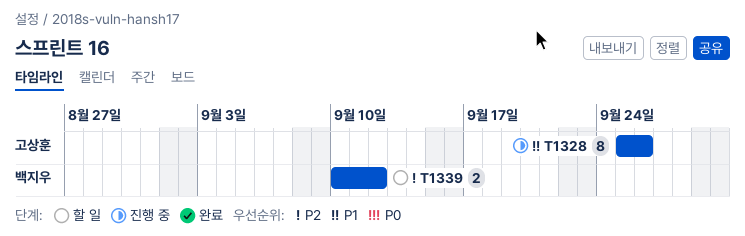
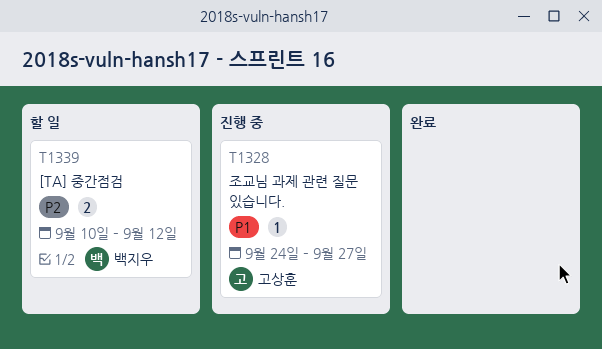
T1328, estimate: 8 -> 1
T1328, start: Sep 25 -> Sep 24
T1328, due: Sep 26 -> Sep 27

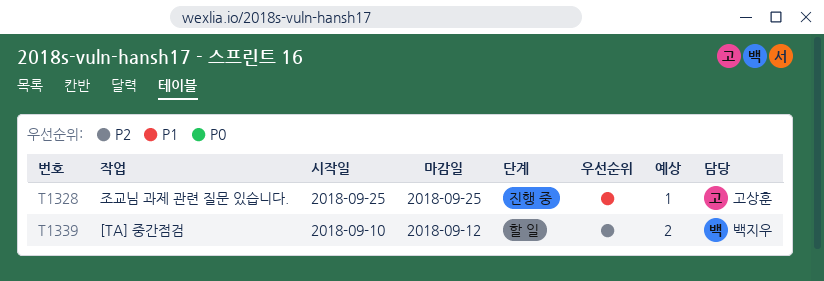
T1328, start: Sep 24 -> Sep 25
T1328, due: Sep 27 -> Sep 25

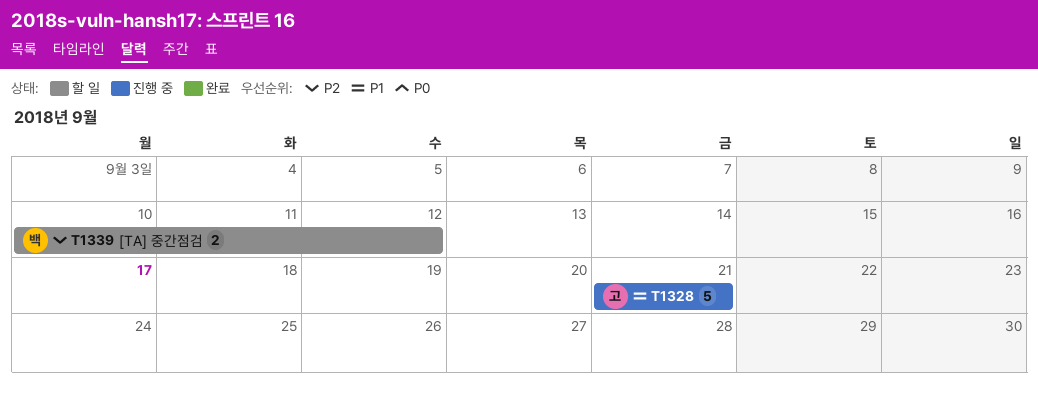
T1328, estimate: 1 -> 5
T1328, start: Sep 25 -> Sep 21
T1328, due: Sep 25 -> Sep 21

